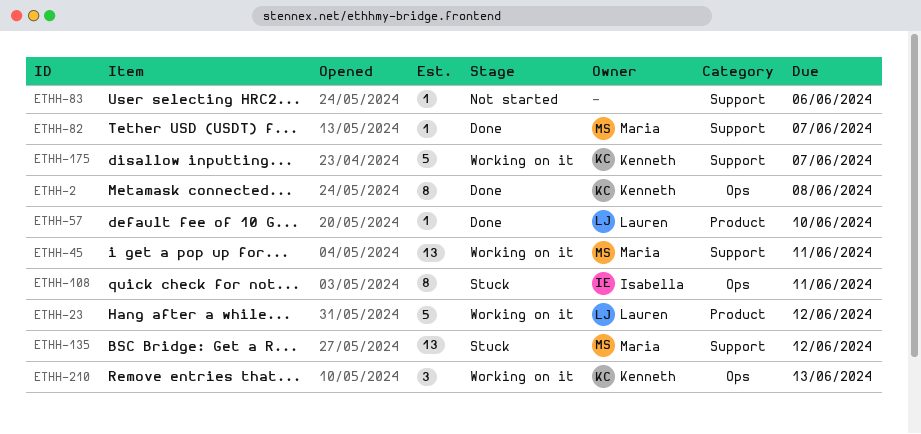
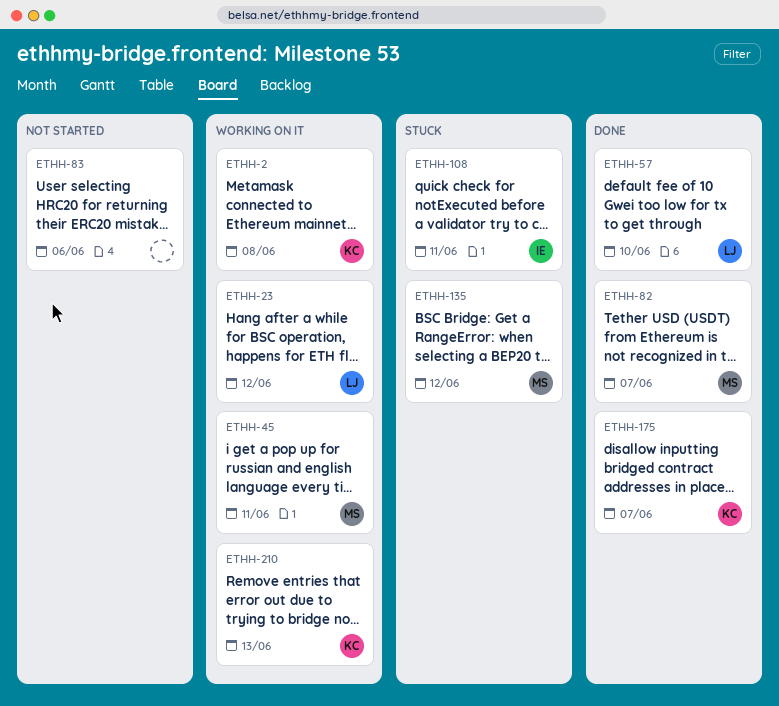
ETHH-2, status: Done -> Working on it
ETHH-175, status: Working on it -> Done

